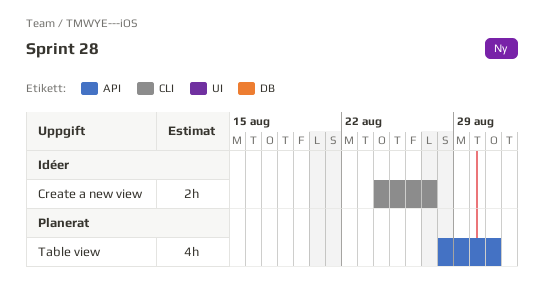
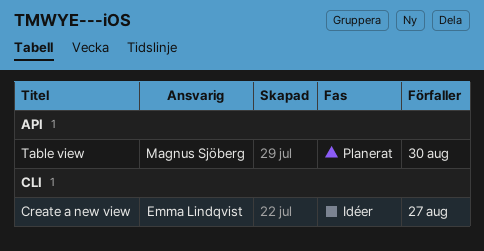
Table view, due: Aug 31 -> Aug 30

